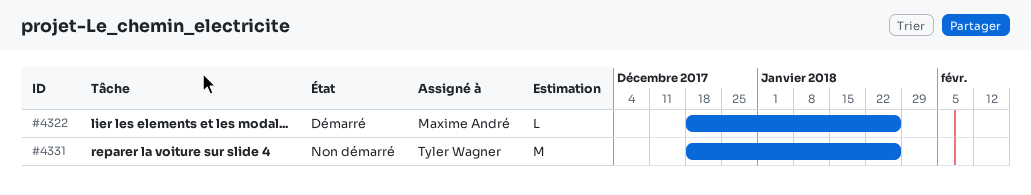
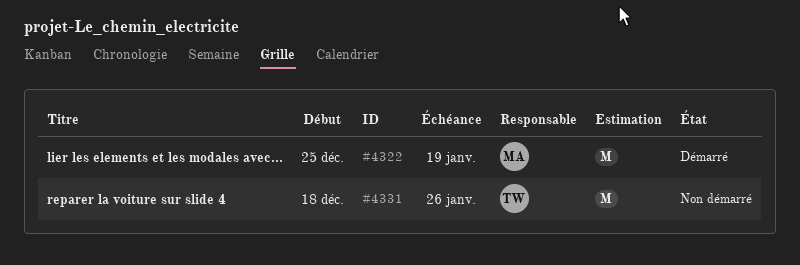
#4322, estimate: L -> M
#4322, start: Dec 18 -> Dec 25
#4322, due: Jan 26 -> Jan 19

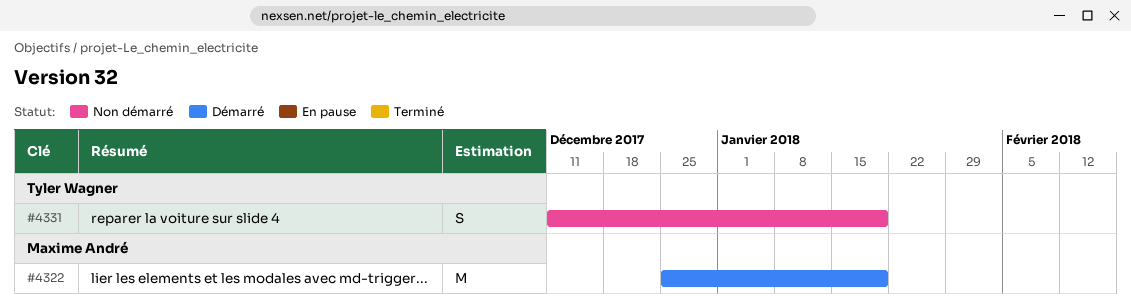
#4331, estimate: M -> S
#4331, start: Dec 18 -> Dec 11
#4331, due: Jan 26 -> Jan 19

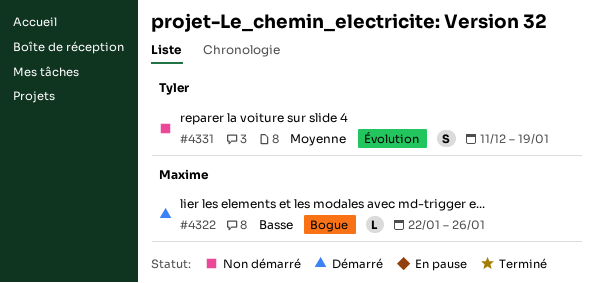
#4322, estimate: M -> L
#4322, start: Dec 25 -> Jan 22
#4322, due: Jan 19 -> Jan 26

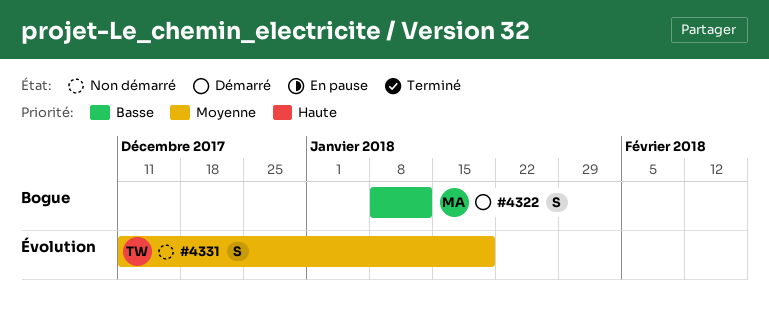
#4322, estimate: L -> S
#4322, start: Jan 22 -> Jan 8
#4322, due: Jan 26 -> Jan 12

